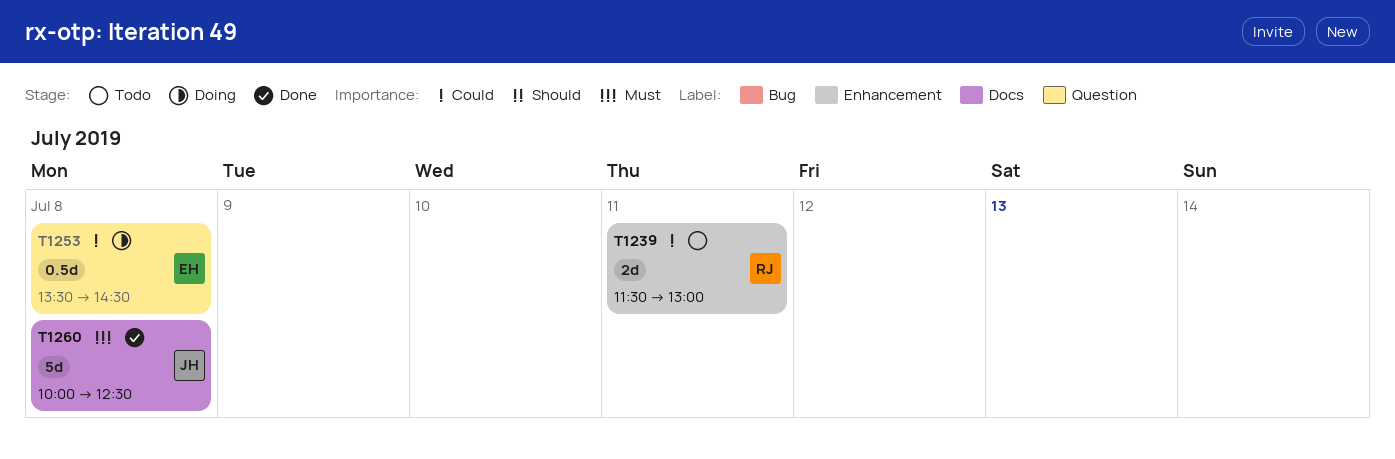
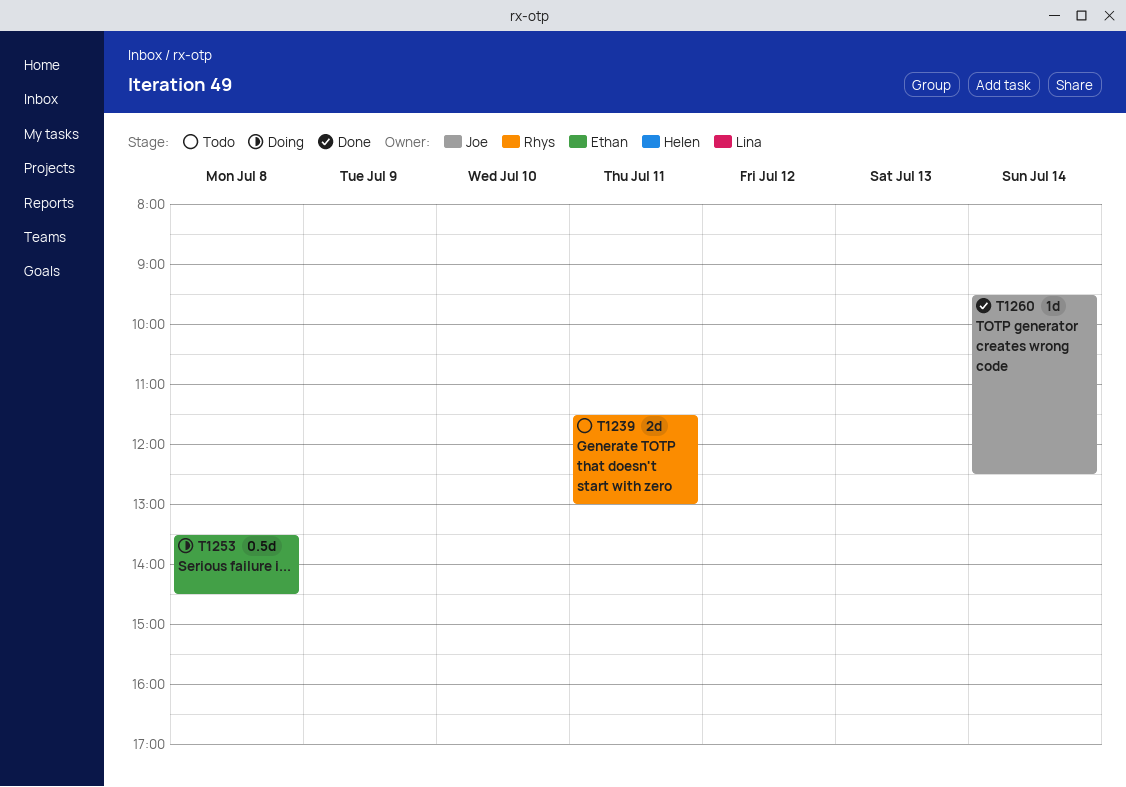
T1260, estimate: 5d -> 1d
T1260, day: Jul 8 -> Jul 14
T1260, begins: 10:00 -> 09:30

